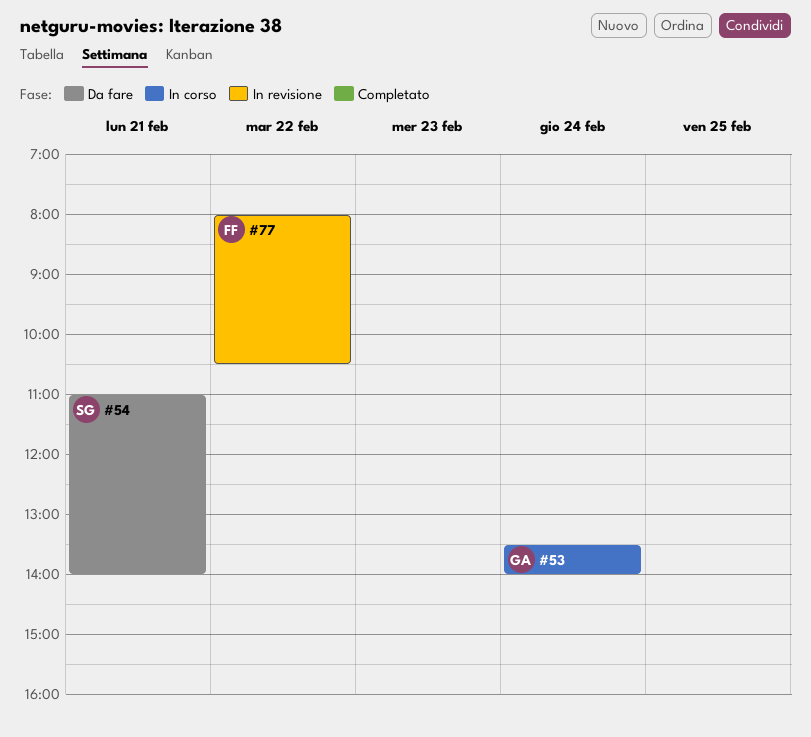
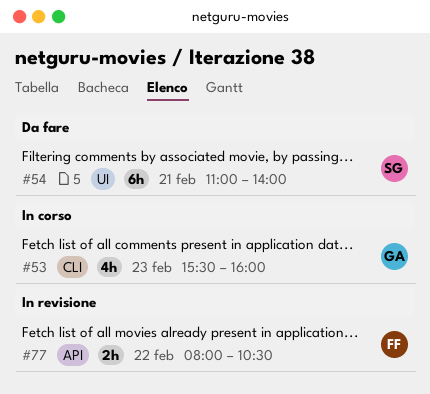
#53, day: Feb 24 -> Feb 23
#53, begins: 13:30 -> 15:30
#53, ends: 14:00 -> 16:00

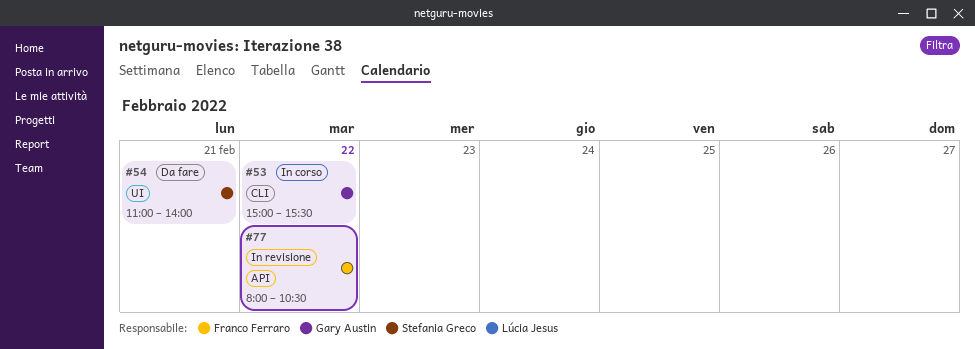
#53, day: Feb 23 -> Feb 22
#53, begins: 15:30 -> 15:00
#53, ends: 16:00 -> 15:30

